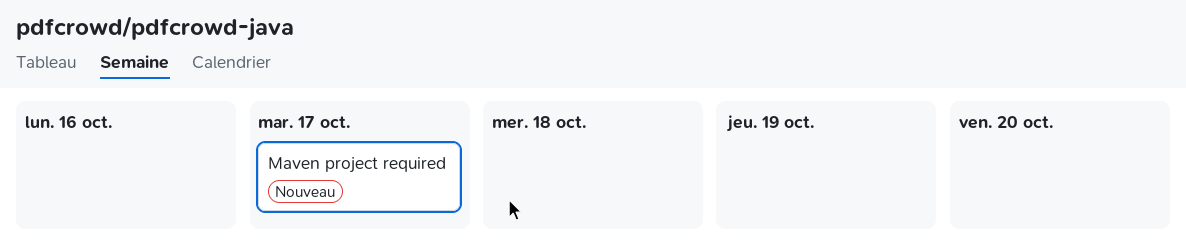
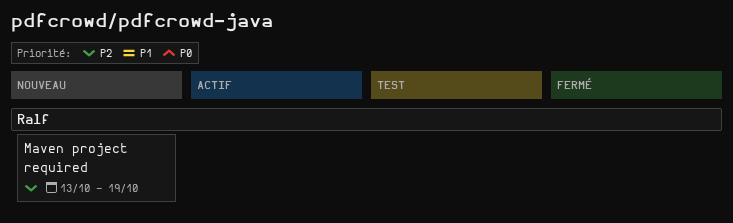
Maven project required, due: Oct 17 -> Oct 19

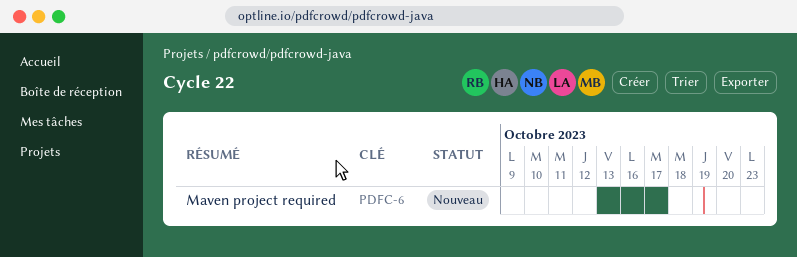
Maven project required, due: Oct 19 -> Oct 17

